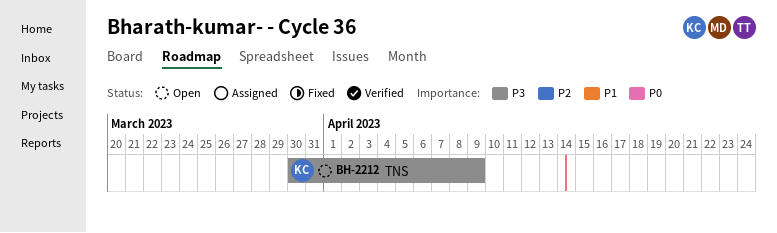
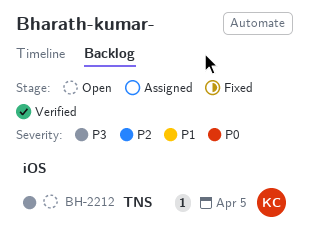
BH-2212, due: Apr 9 -> Apr 5

